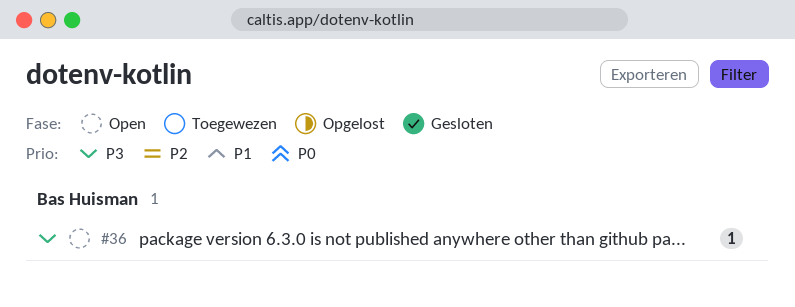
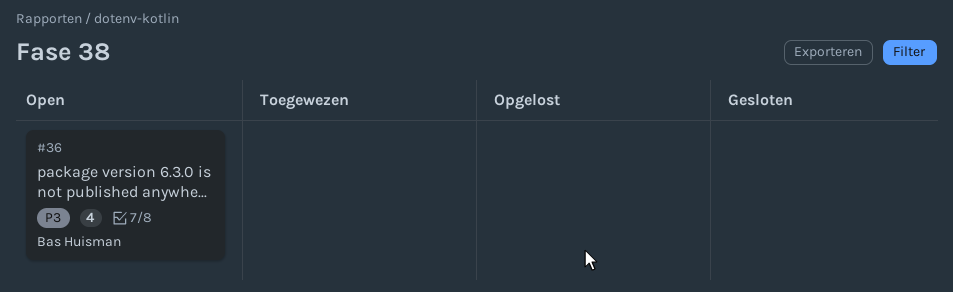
#36, estimate: 1 -> 4

